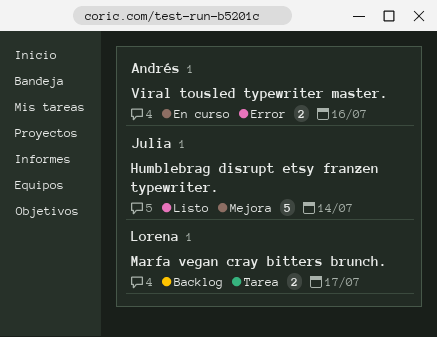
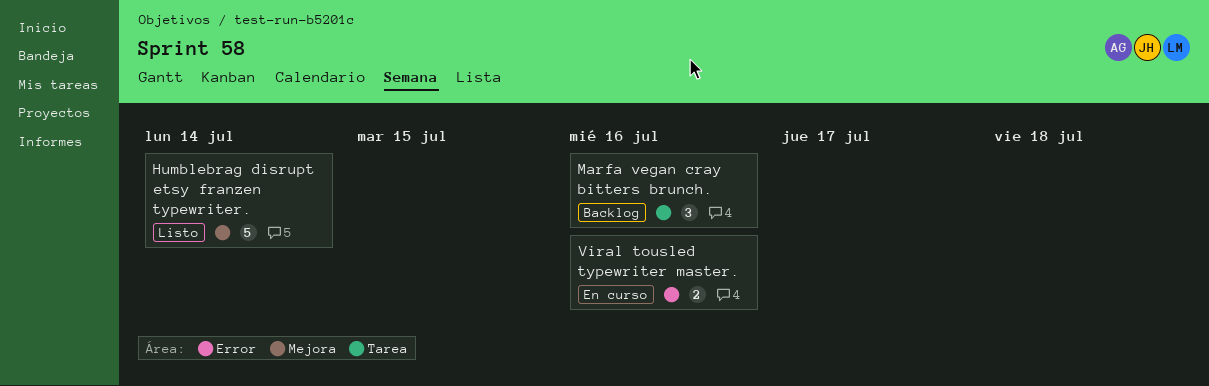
Marfa vegan cray bitters brunch., estimate: 2 -> 3
Marfa vegan cray bitters brunch., due: Jul 17 -> Jul 16

